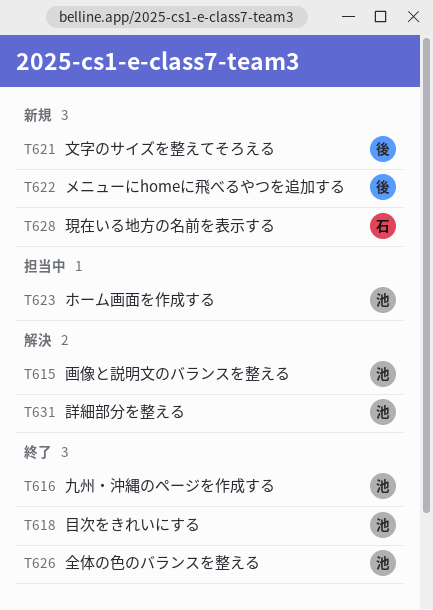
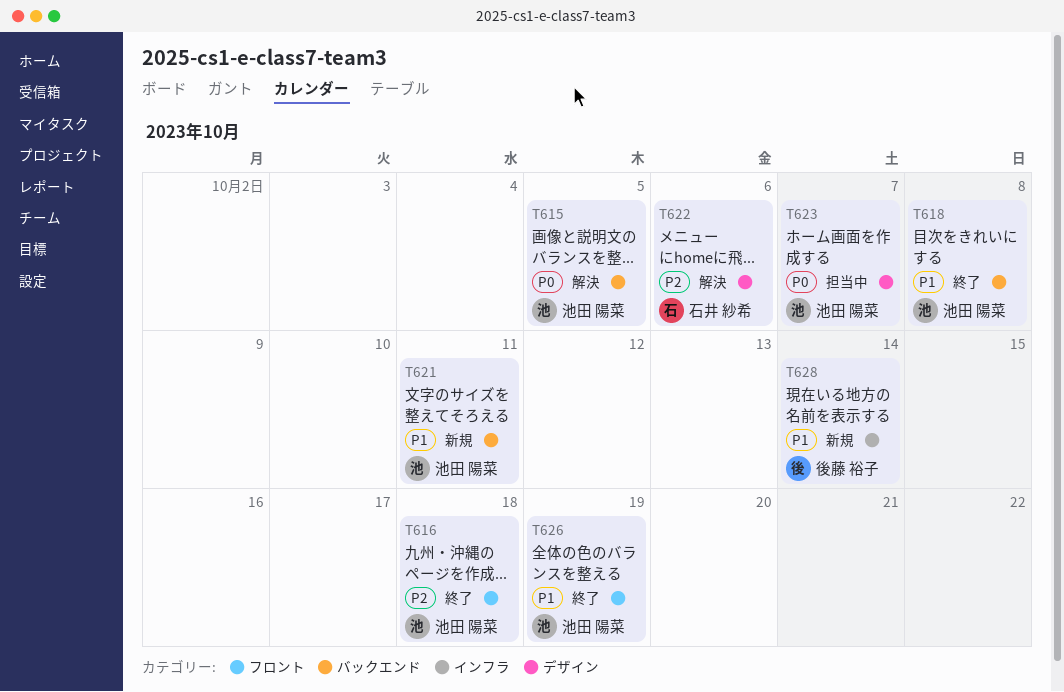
T621, owner: 後藤 裕子 -> 池田 陽菜
T622, status: 新規 -> 解決
T622, owner: 後藤 裕子 -> 石井 紗希
T628, owner: 石井 紗希 -> 後藤 裕子
T631: present -> none

